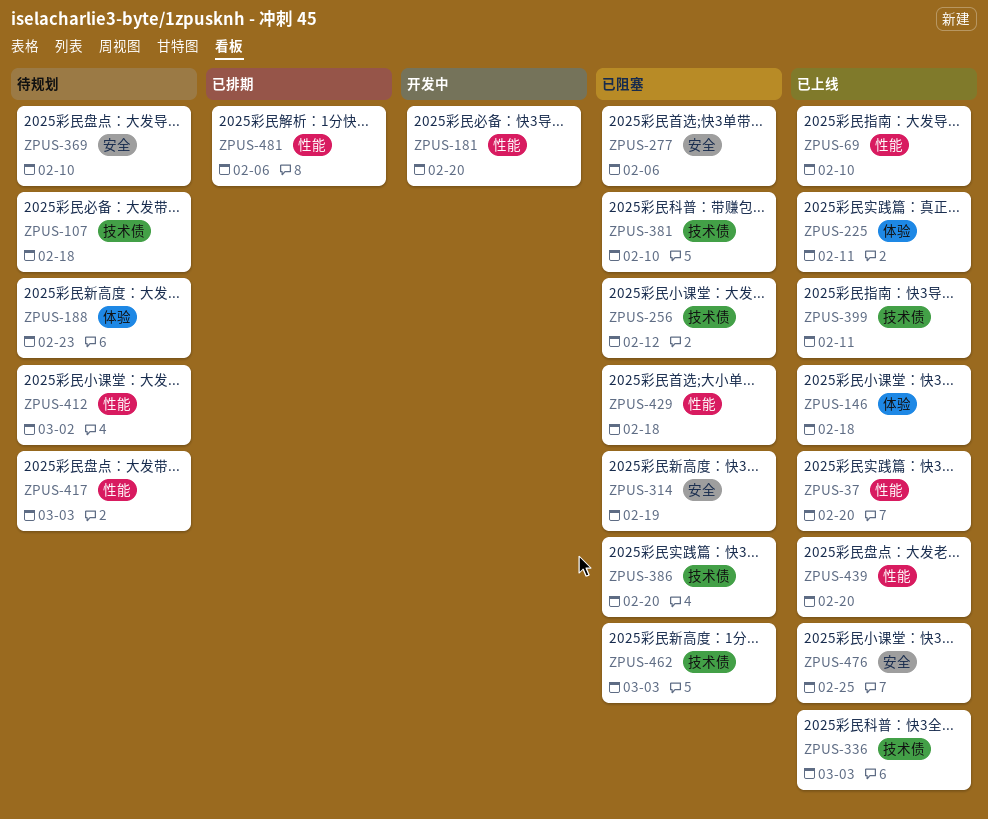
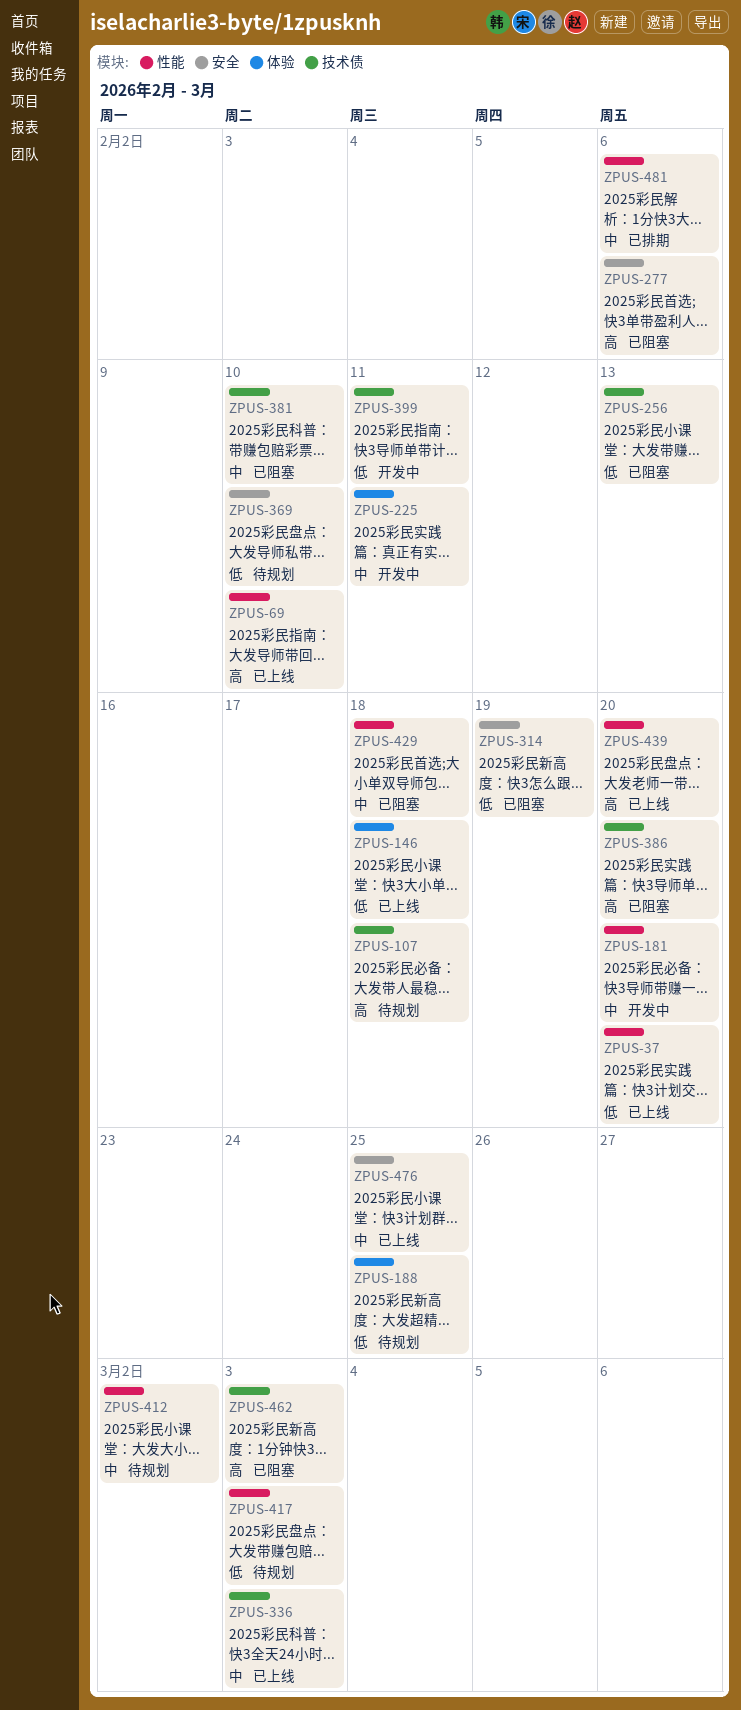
ZPUS-188, due: Feb 23 -> Feb 25
ZPUS-225, status: 已上线 -> 开发中
ZPUS-256, due: Feb 12 -> Feb 13
ZPUS-399, status: 已上线 -> 开发中

